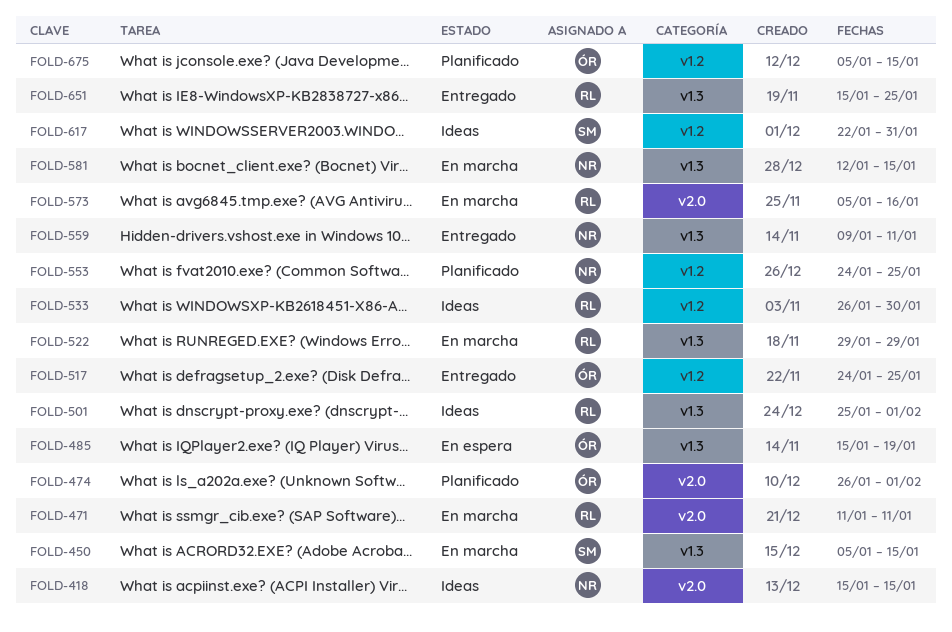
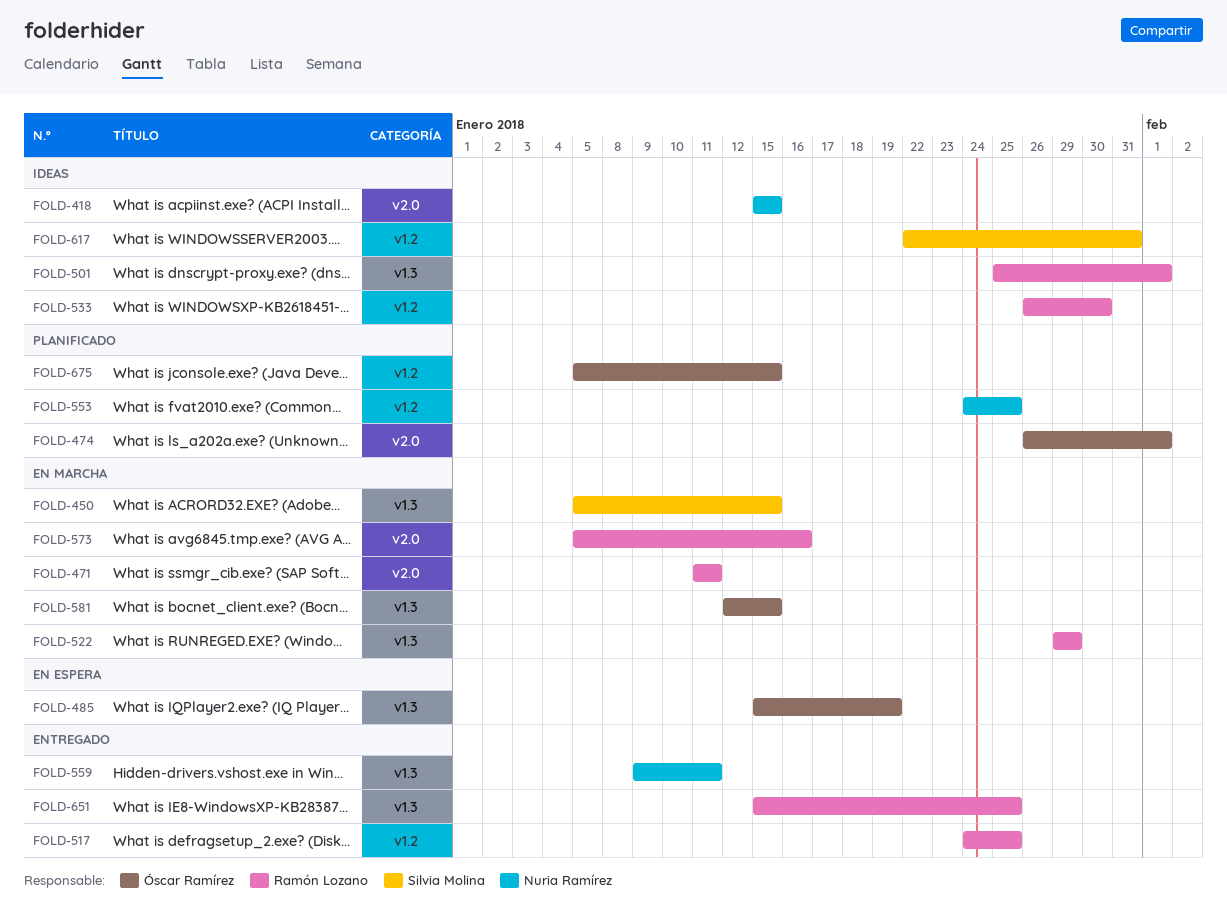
FOLD-517, owner: Óscar Ramírez -> Ramón Lozano
FOLD-581, owner: Nuria Ramírez -> Óscar Ramírez

